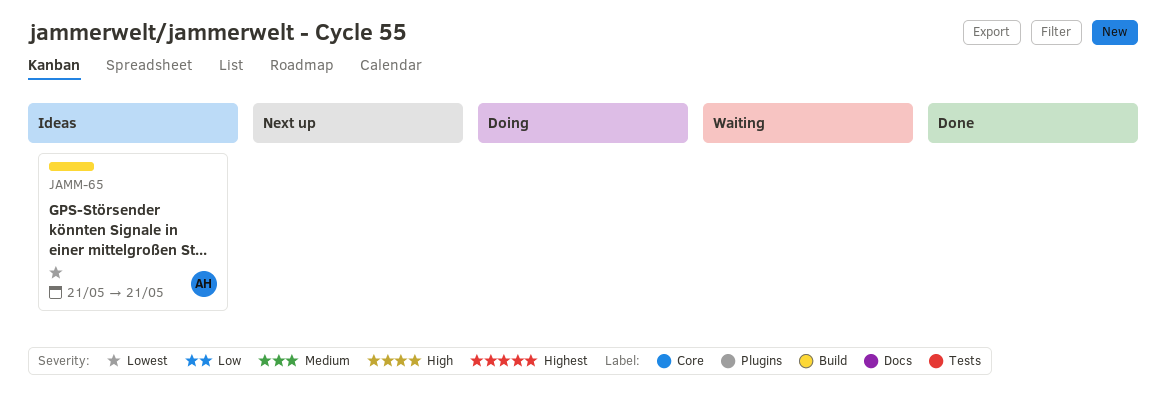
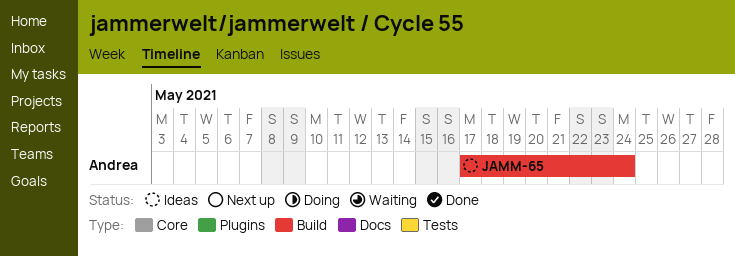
JAMM-65, start: May 21 -> May 17
JAMM-65, due: May 21 -> May 24

